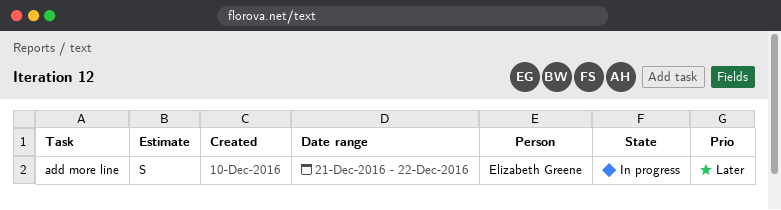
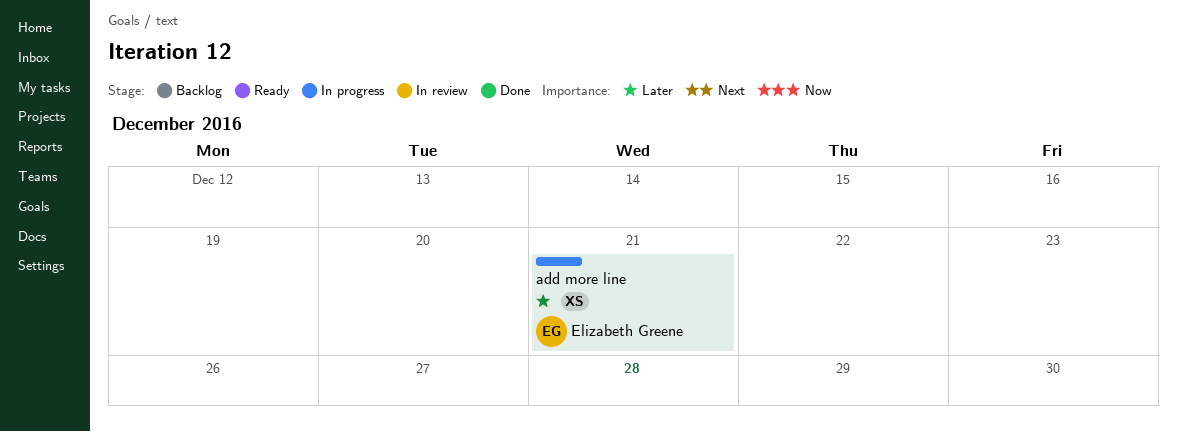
add more line, estimate: S -> XS
add more line, due: Dec 22 -> Dec 21

